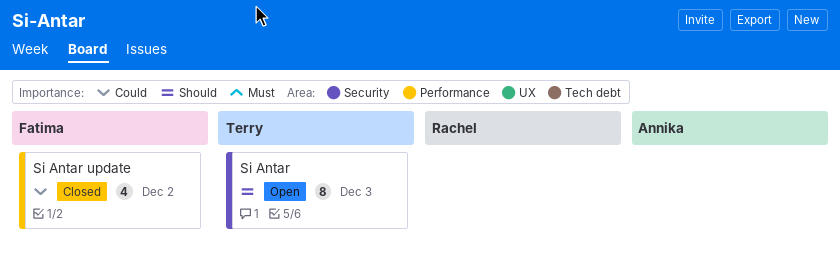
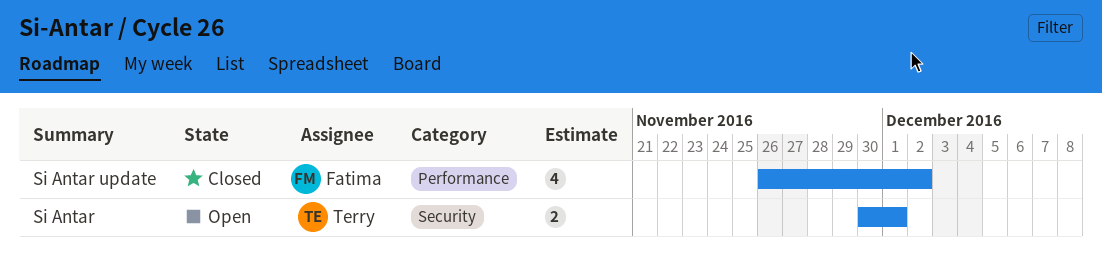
Si Antar, estimate: 8 -> 2
Si Antar, due: Dec 3 -> Dec 1

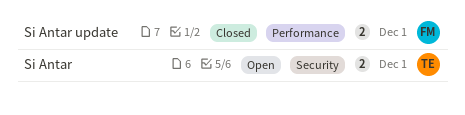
Si Antar update, estimate: 4 -> 2
Si Antar update, due: Dec 2 -> Dec 1

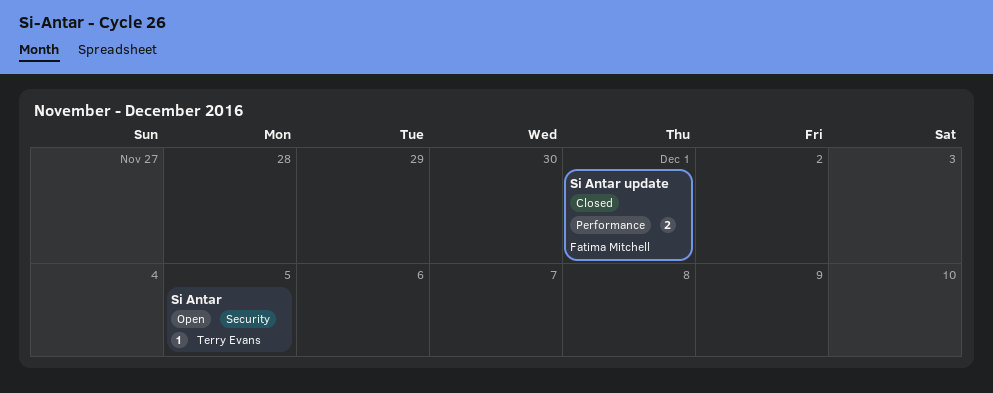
Si Antar, estimate: 2 -> 1
Si Antar, due: Dec 1 -> Dec 5

